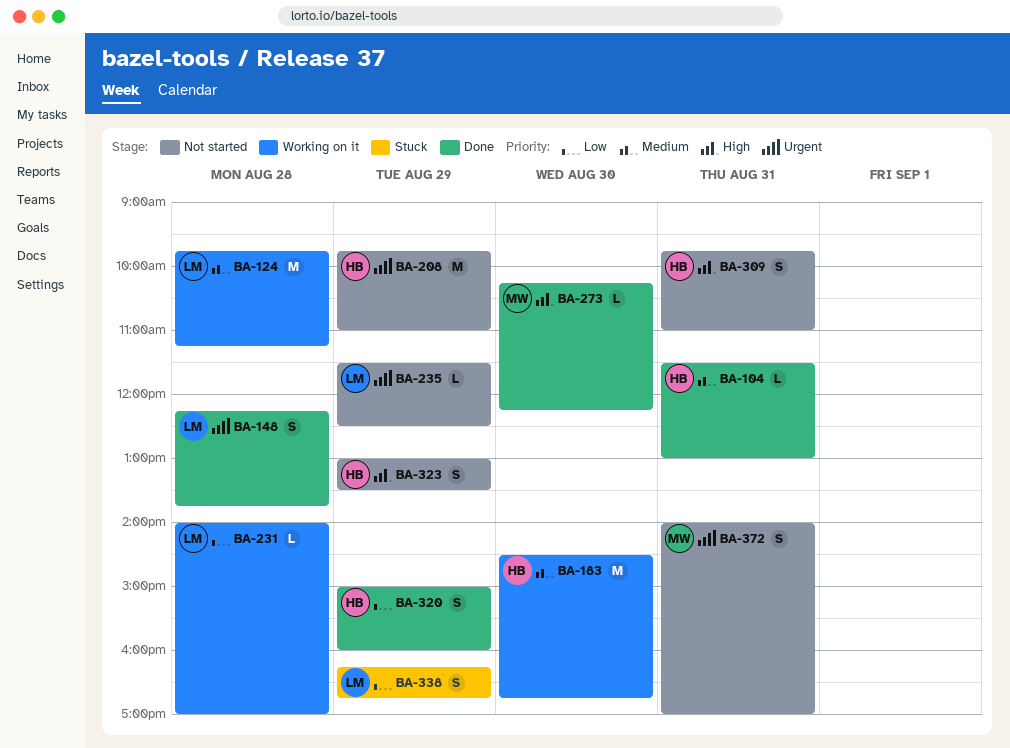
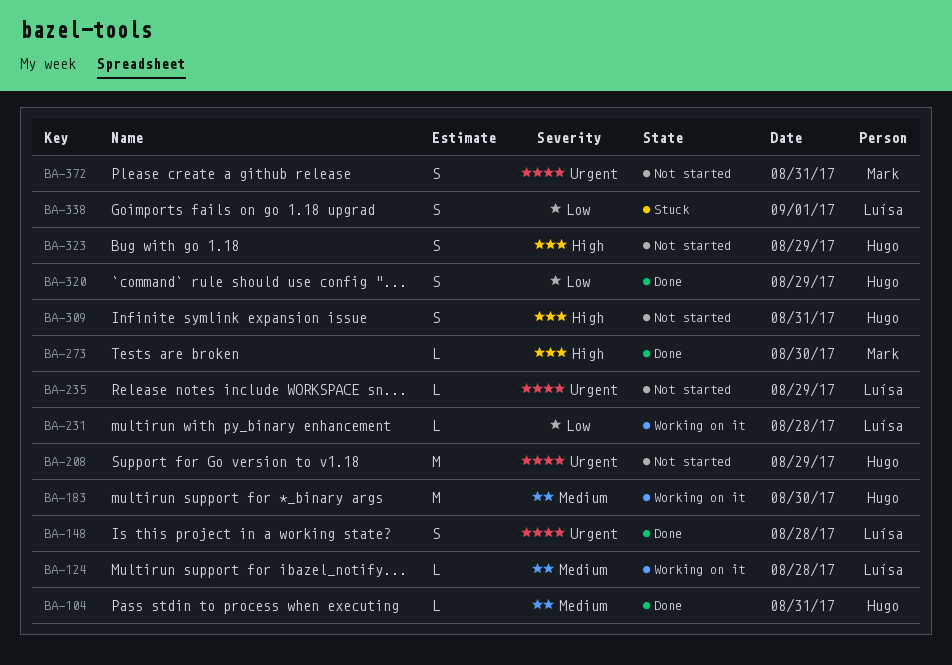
BA-124, estimate: M -> L
BA-338, day: Aug 29 -> Sep 1

